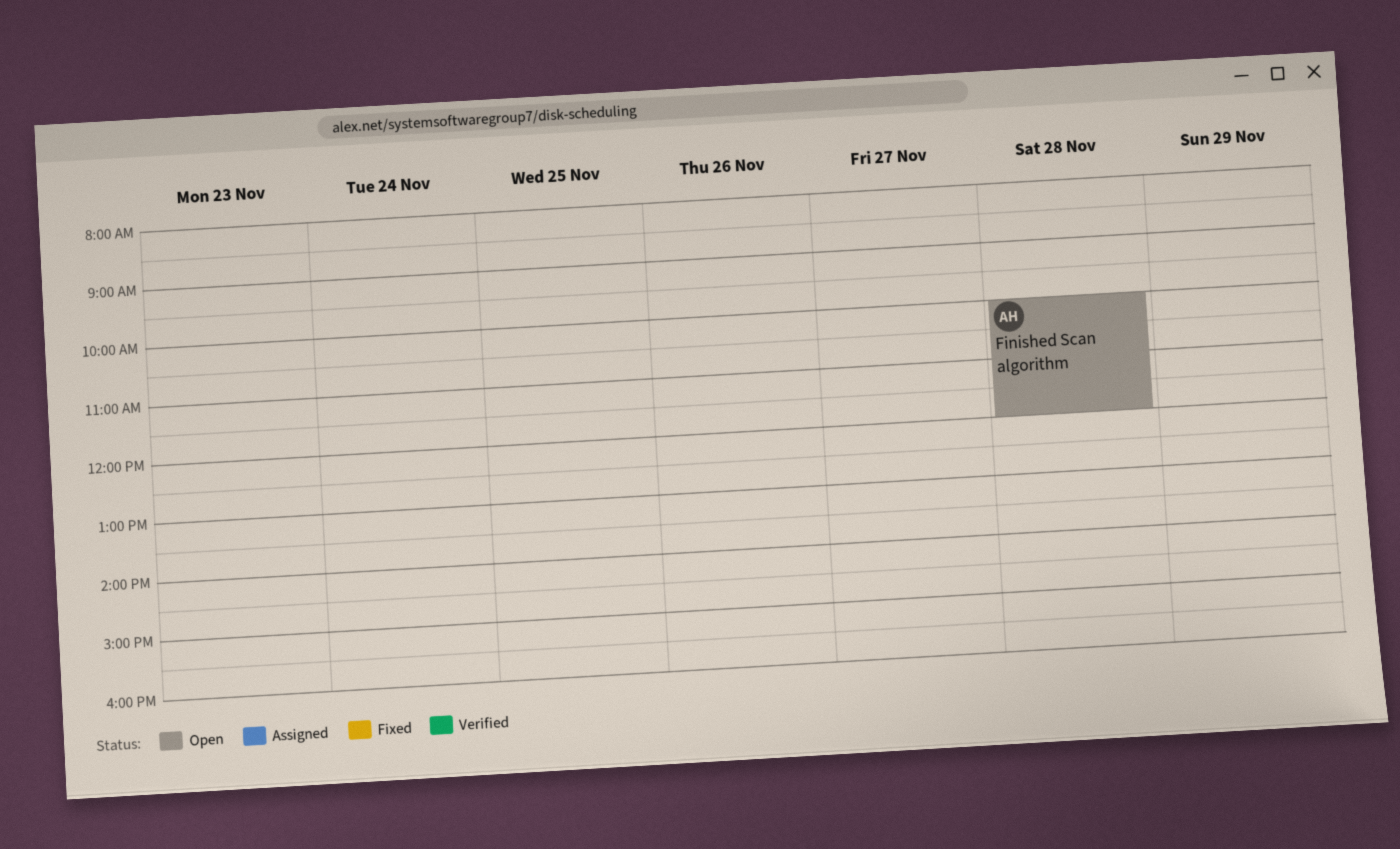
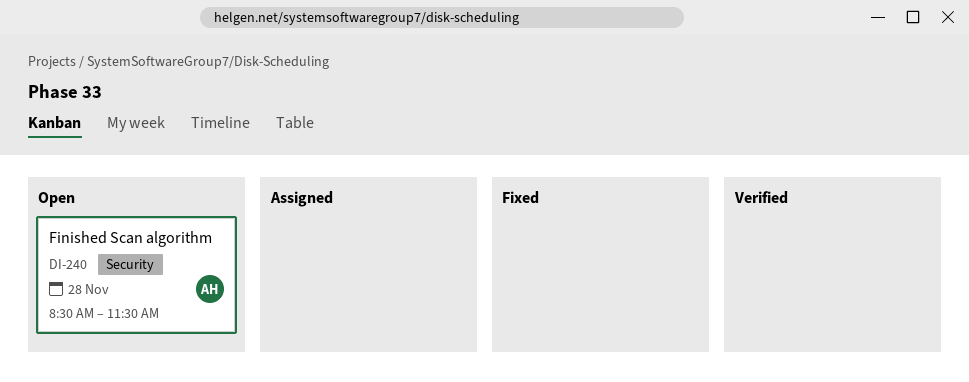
Finished Scan algorithm, begins: 10:00 -> 08:30
Finished Scan algorithm, ends: 12:00 -> 11:30

